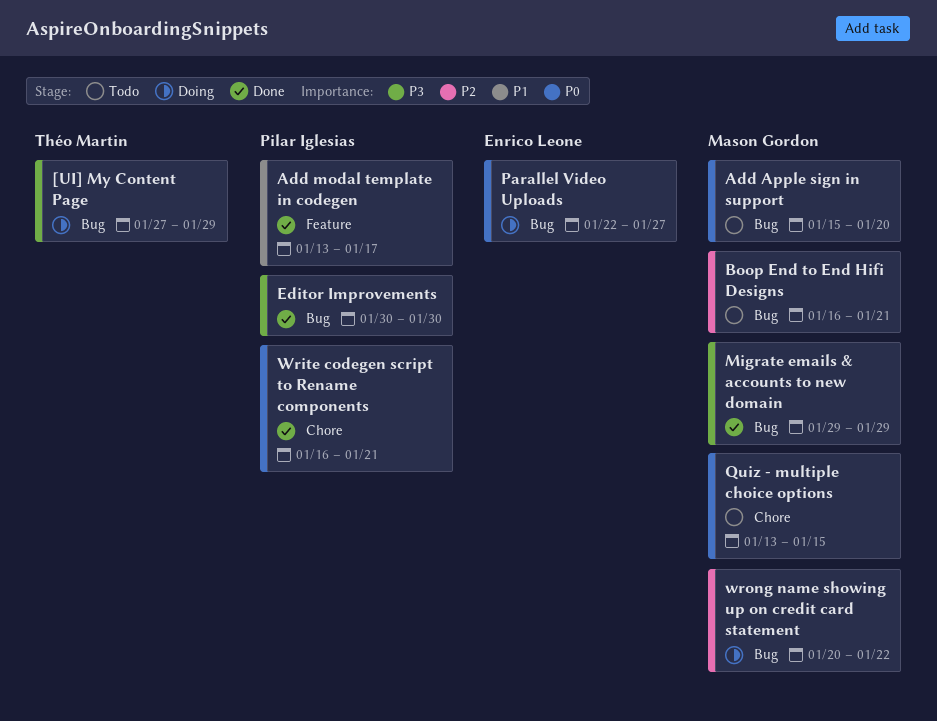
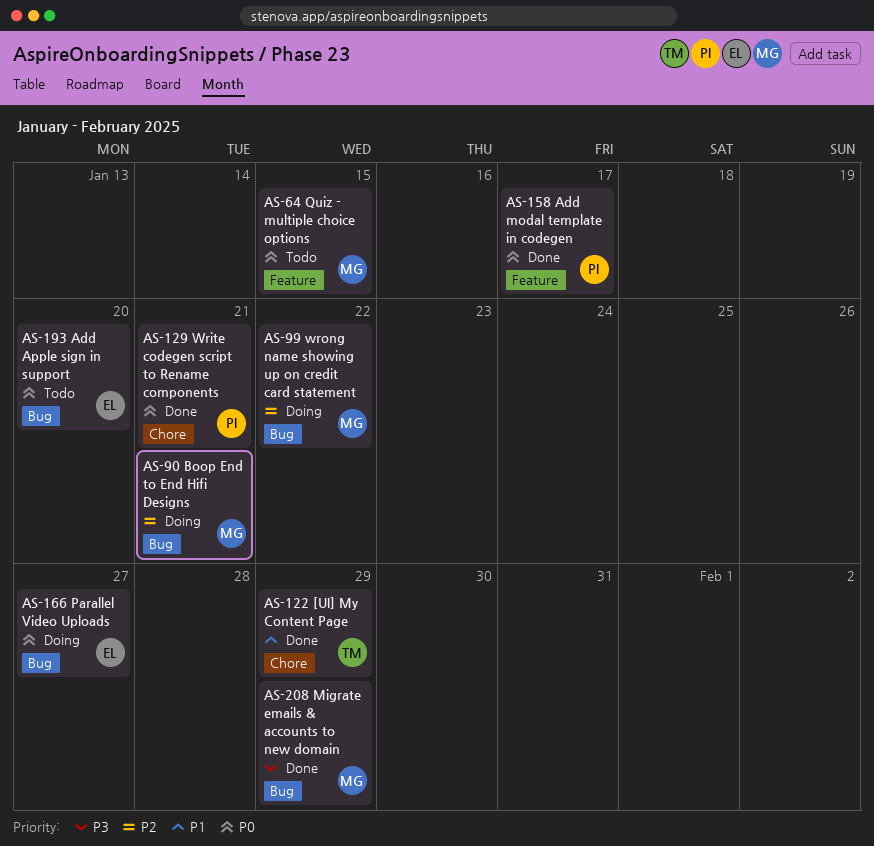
[UI] My Content Page, status: Doing -> Done
[UI] My Content Page, priority: P3 -> P1
[UI] My Content Page, label: Bug -> Chore
Add Apple sign in support, owner: Mason Gordon -> Enrico Leone
Add modal template in codegen, priority: P1 -> P0
Boop End to End Hifi Designs, status: Todo -> Doing
Editor Improvements: present -> none
Quiz - multiple choice options, label: Chore -> Feature

